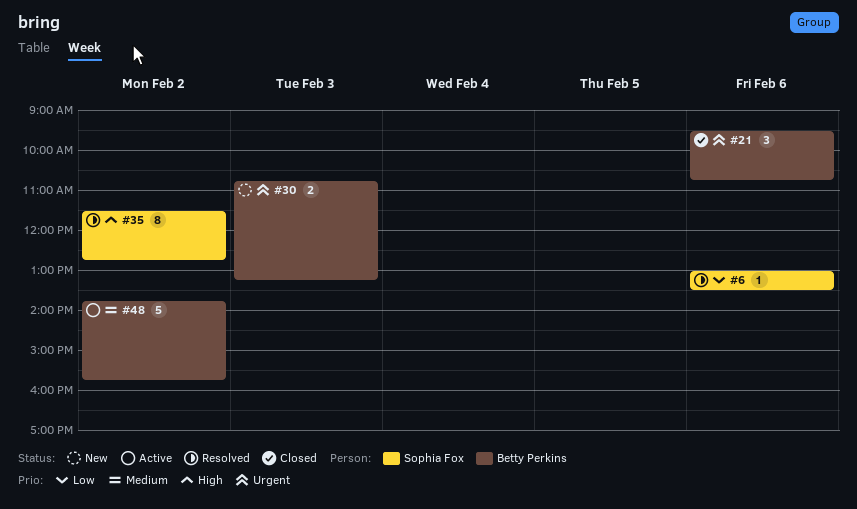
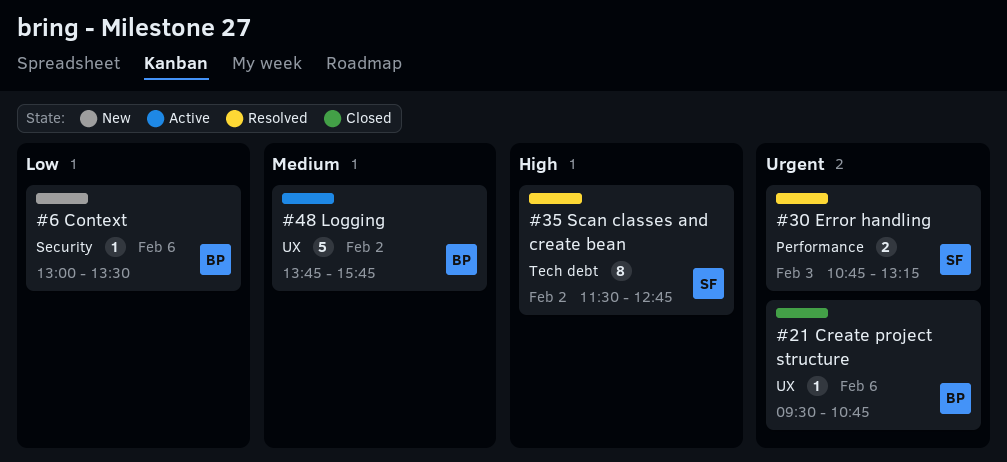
#6, status: Resolved -> New
#6, owner: Sophia Fox -> Betty Perkins
#21, estimate: 3 -> 1
#30, status: New -> Resolved
#30, owner: Betty Perkins -> Sophia Fox

